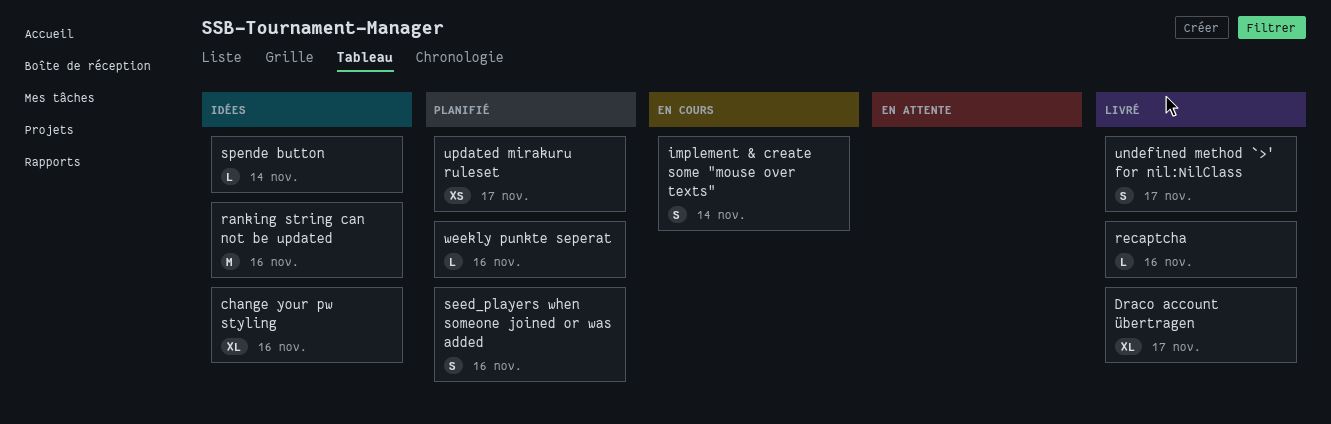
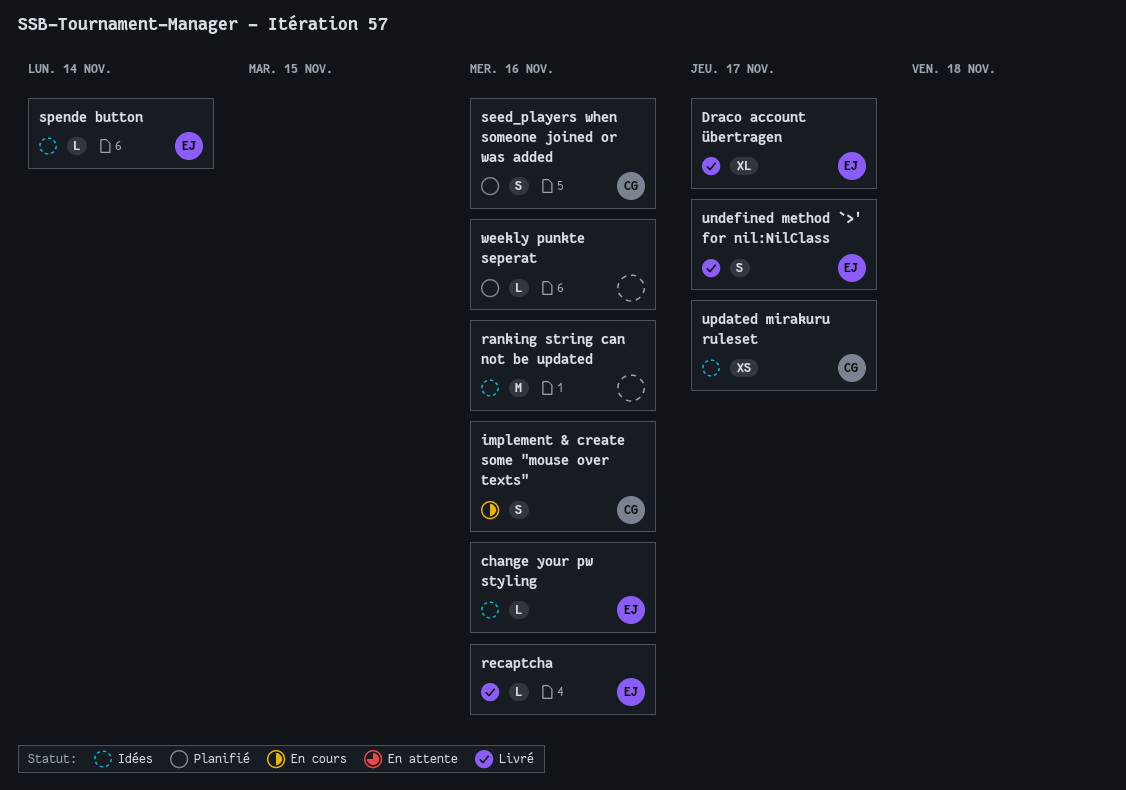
change your pw styling, estimate: XL -> L
implement & create some "mouse over texts", due: Nov 14 -> Nov 16
updated mirakuru ruleset, status: Planifié -> Idées

